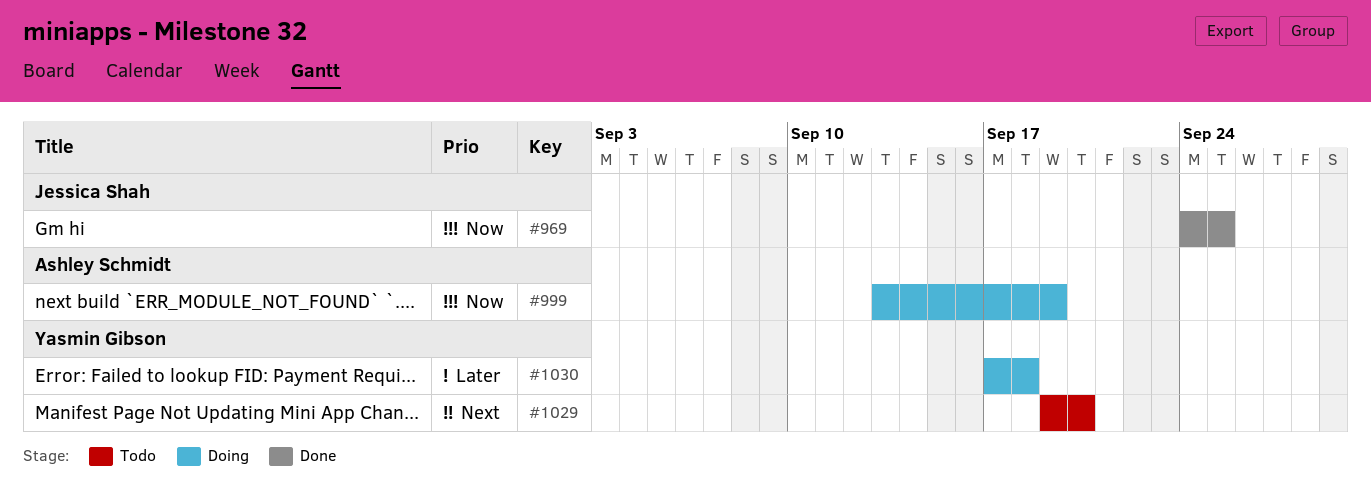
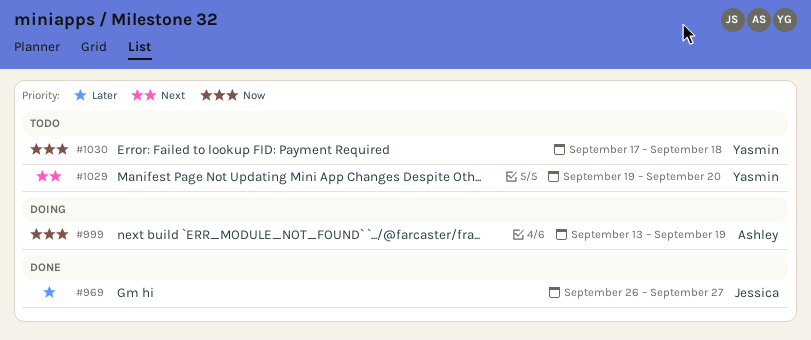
#969, priority: Now -> Later
#969, start: Sep 24 -> Sep 26
#969, due: Sep 25 -> Sep 27
#1030, status: Doing -> Todo
#1030, priority: Later -> Now

